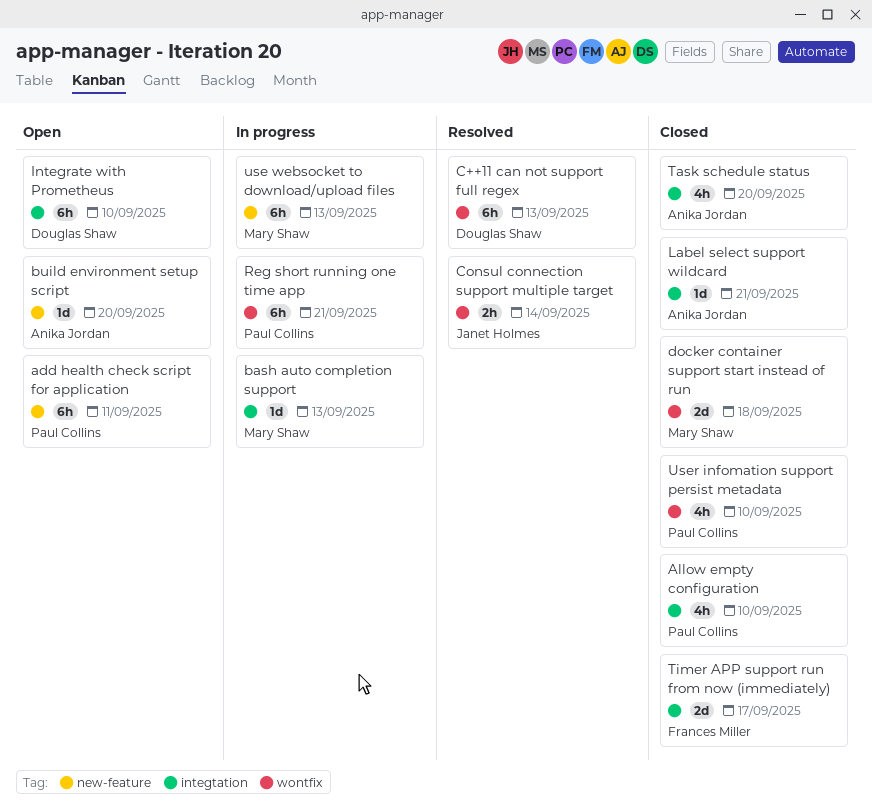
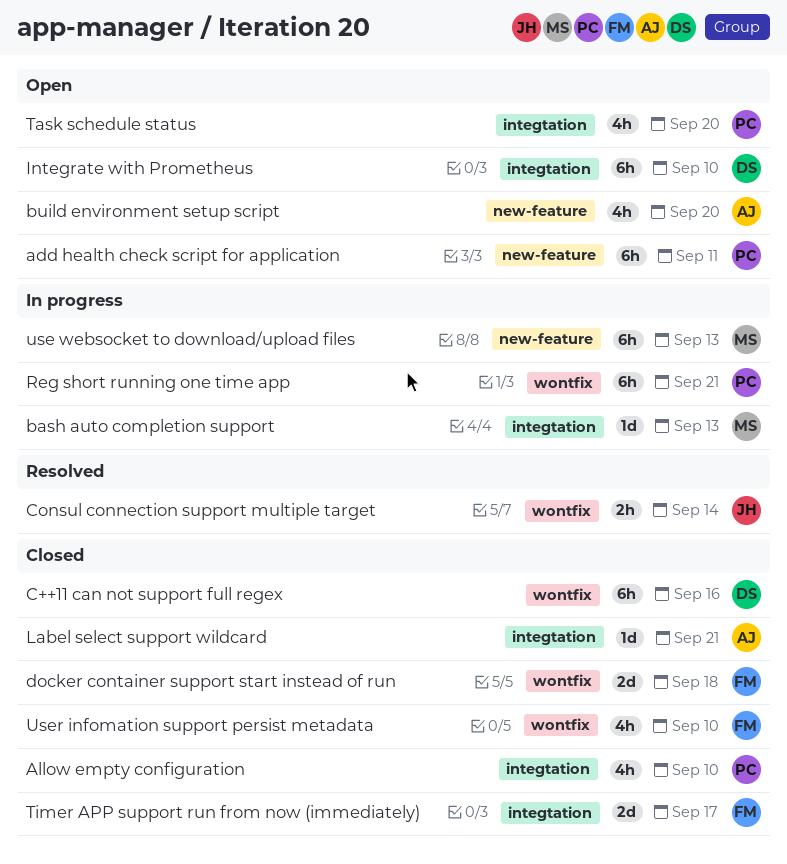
build environment setup script, estimate: 1d -> 4h
C++11 can not support full regex, status: Resolved -> Closed
C++11 can not support full regex, due: Sep 13 -> Sep 16
docker container support start instead of run, owner: Mary Shaw -> Frances Miller
Task schedule status, status: Closed -> Open
Task schedule status, owner: Anika Jordan -> Paul Collins
User infomation support persist metadata, owner: Paul Collins -> Frances Miller

